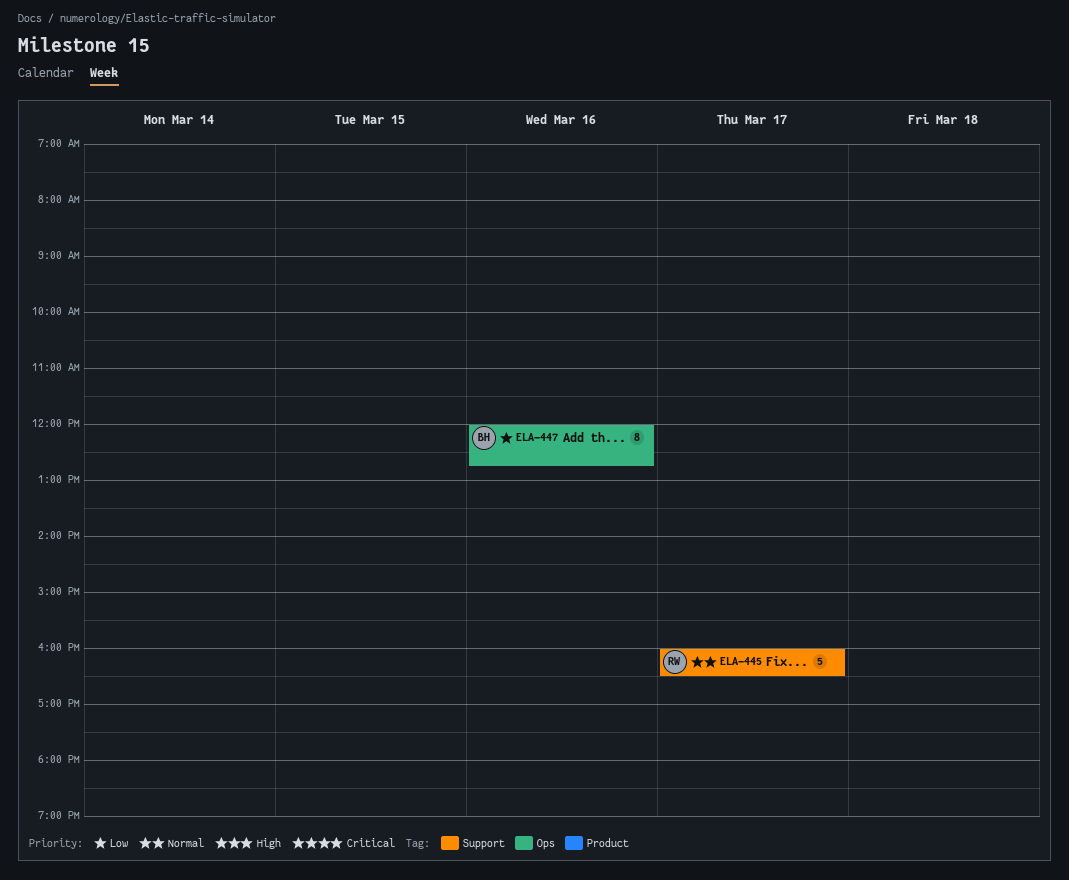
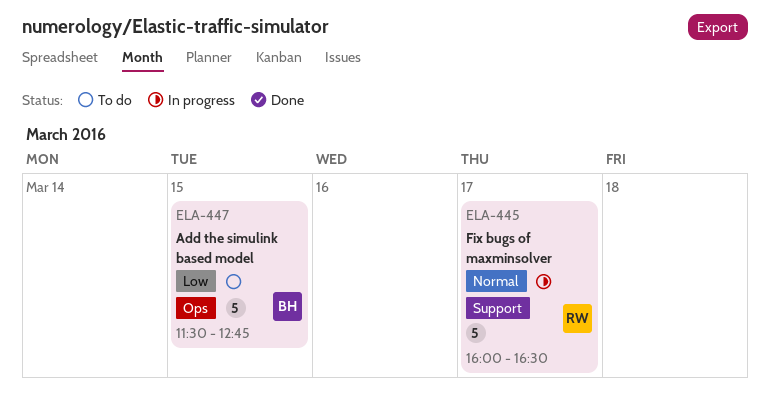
ELA-447, estimate: 8 -> 5
ELA-447, day: Mar 16 -> Mar 15
ELA-447, begins: 12:00 -> 11:30

